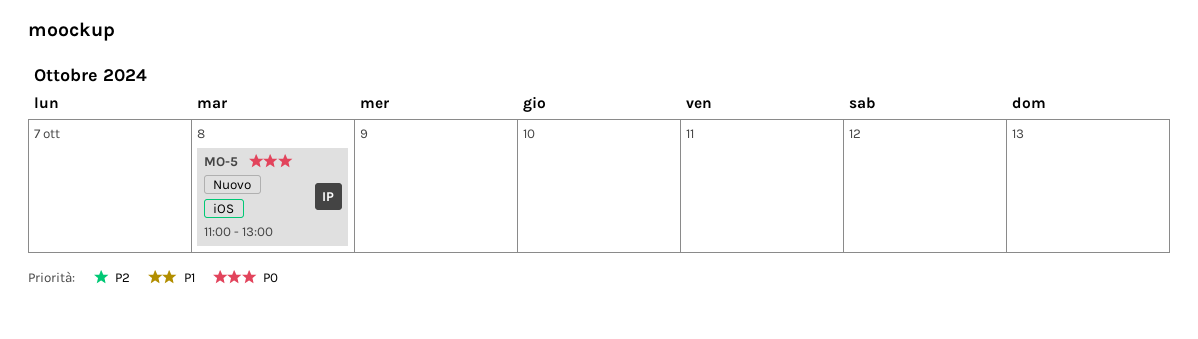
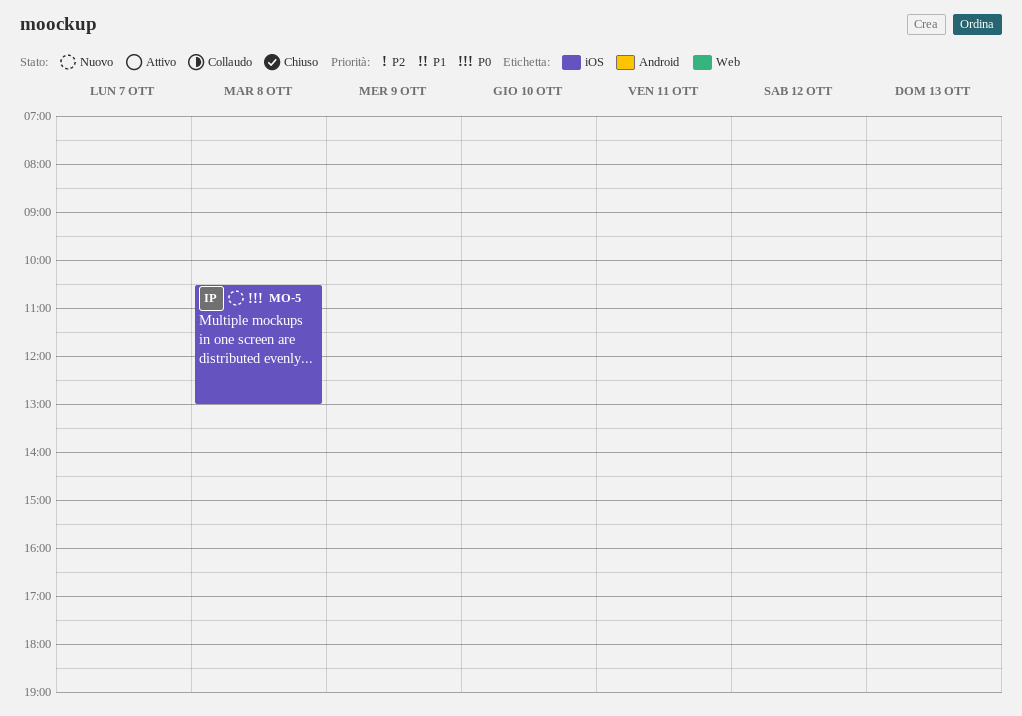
MO-5, begins: 11:00 -> 10:30

